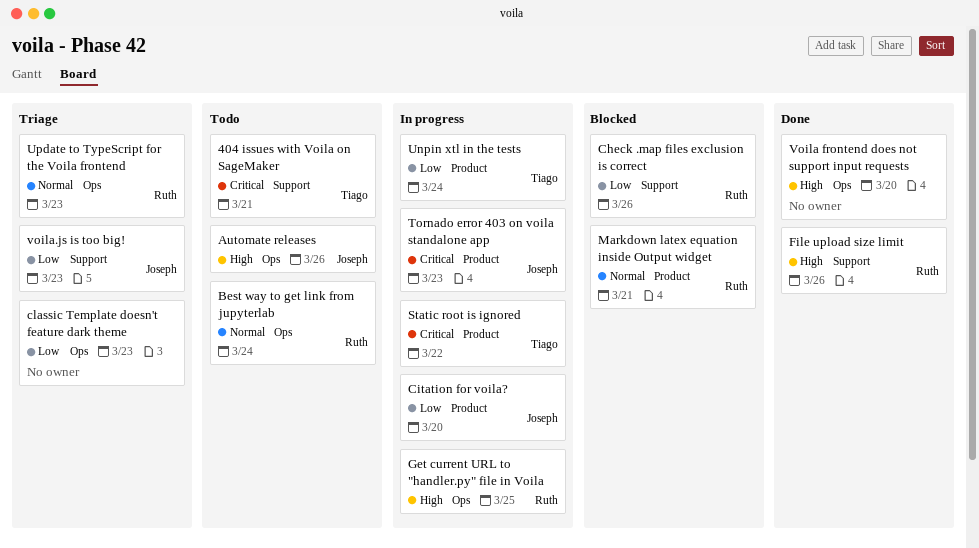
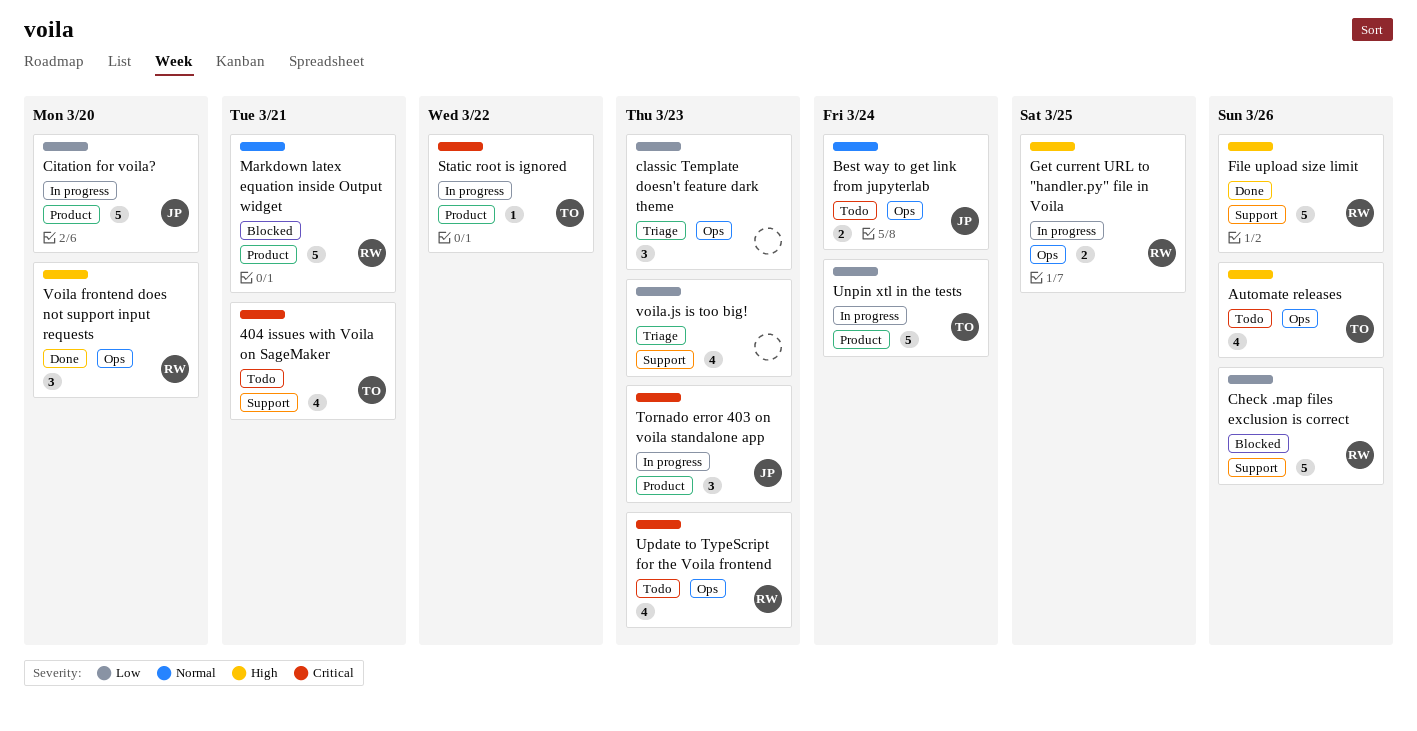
Automate releases, owner: Joseph -> Tiago
Best way to get link from jupyterlab, owner: Ruth -> Joseph
Update to TypeScript for the Voila frontend, status: Triage -> Todo
Update to TypeScript for the Voila frontend, priority: Normal -> Critical
Voila frontend does not support input requests, owner: none -> Ruth
voila.js is too big!, owner: Joseph -> none

